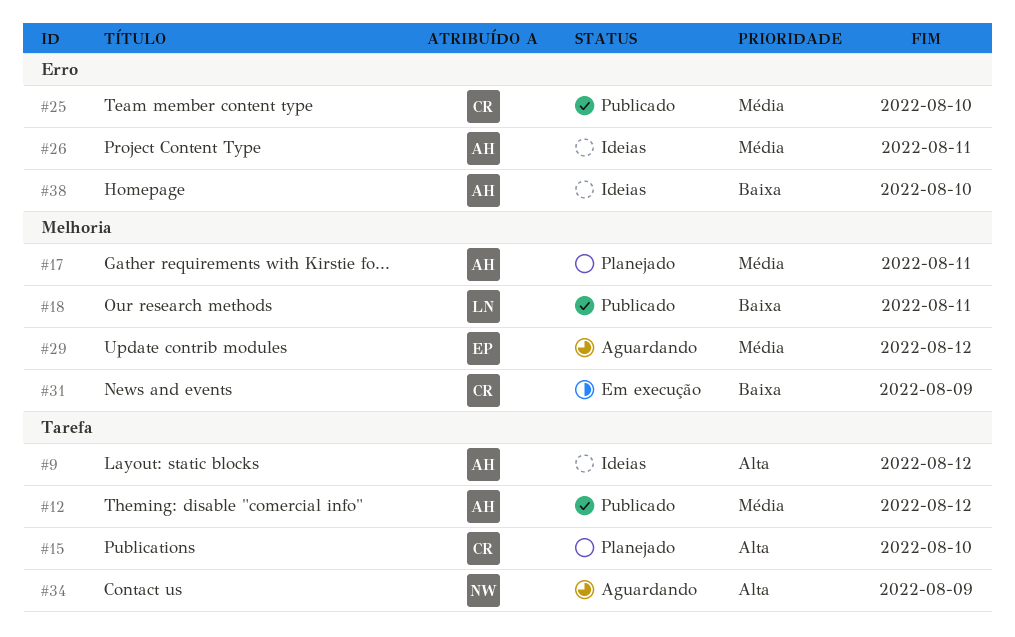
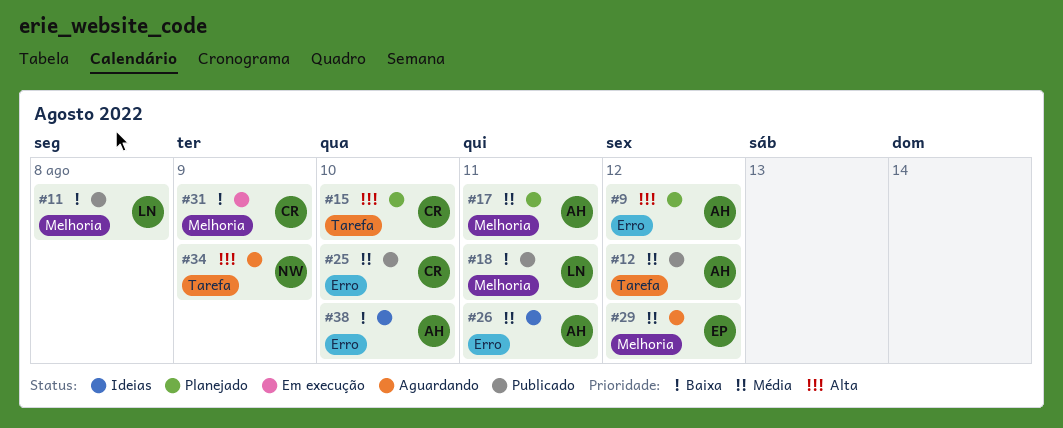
#9, status: Ideias -> Planejado
#9, label: Tarefa -> Erro
#11: none -> present

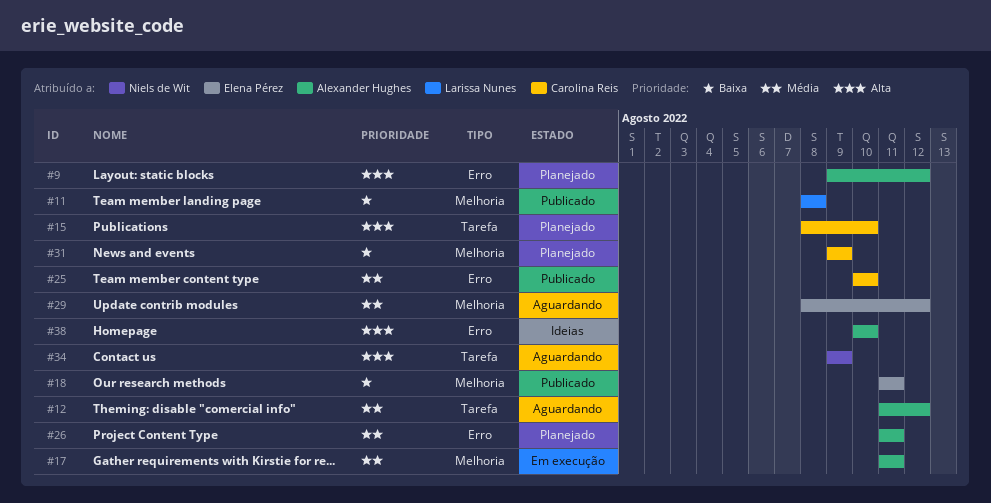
#12, status: Publicado -> Aguardando
#17, status: Planejado -> Em execução
#18, owner: Larissa Nunes -> Elena Pérez
#26, status: Ideias -> Planejado
#31, status: Em execução -> Planejado
#38, priority: Baixa -> Alta

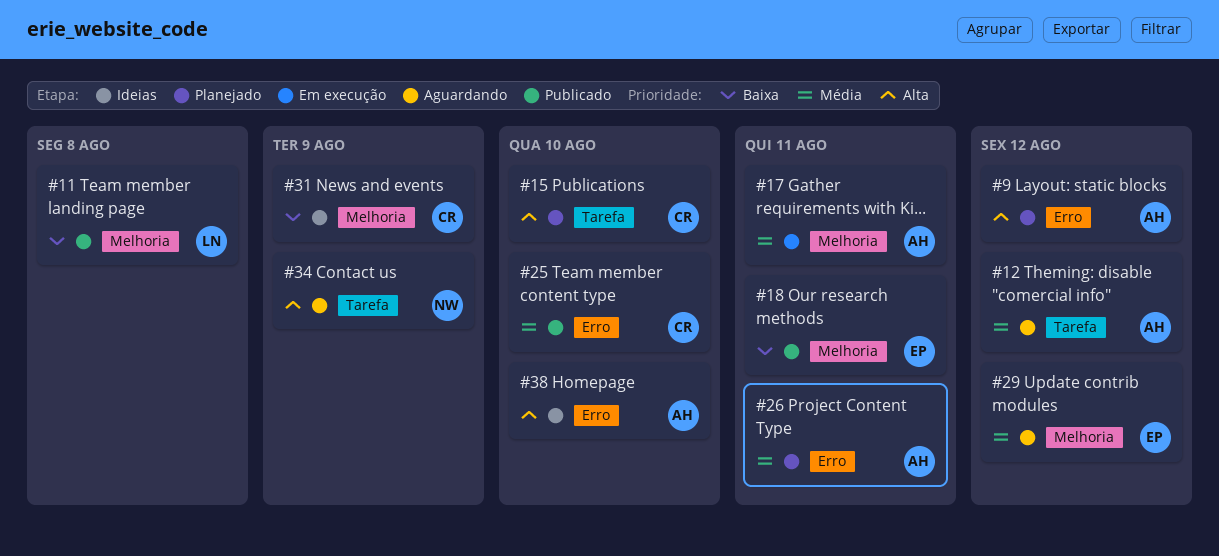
#31, status: Planejado -> Ideias

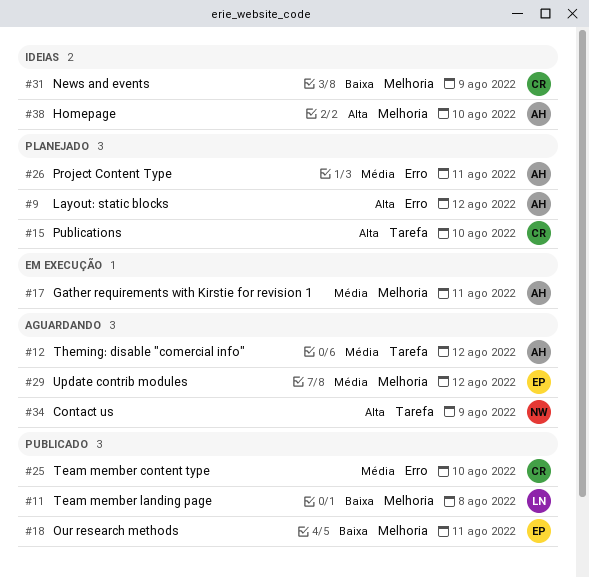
#38, label: Erro -> Melhoria

